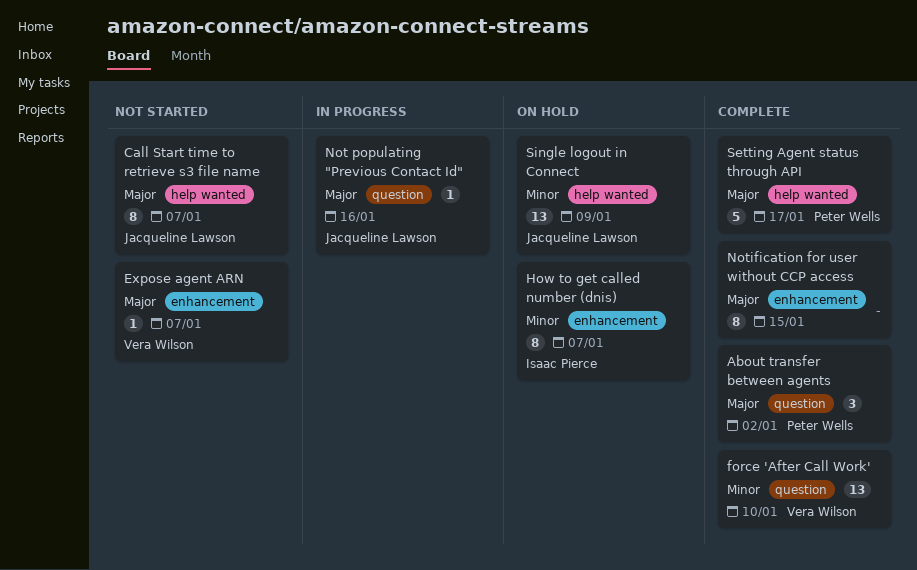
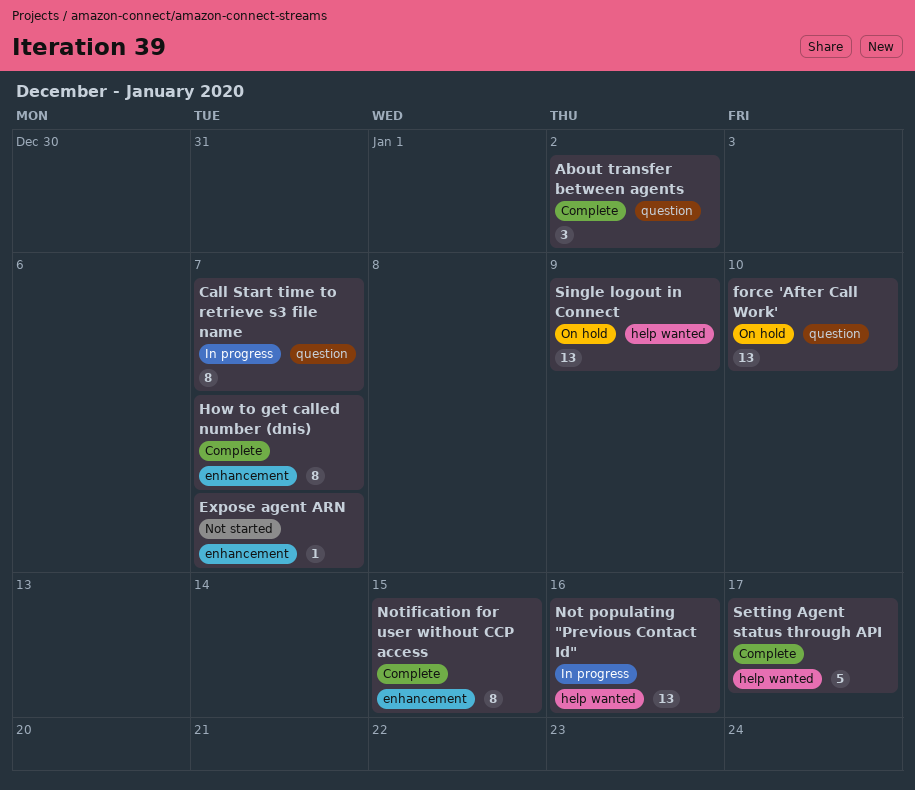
Call Start time to retrieve s3 file name, status: Not started -> In progress
Call Start time to retrieve s3 file name, label: help wanted -> question
force 'After Call Work', status: Complete -> On hold
How to get called number (dnis), status: On hold -> Complete
Not populating "Previous Contact Id", label: question -> help wanted
Not populating "Previous Contact Id", estimate: 1 -> 13

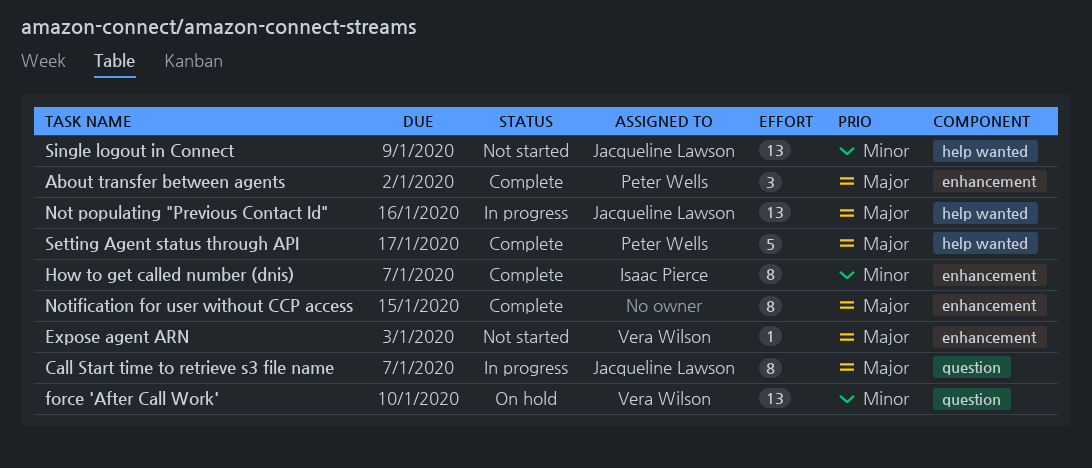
About transfer between agents, label: question -> enhancement
Expose agent ARN, due: Jan 7 -> Jan 3
Single logout in Connect, status: On hold -> Not started

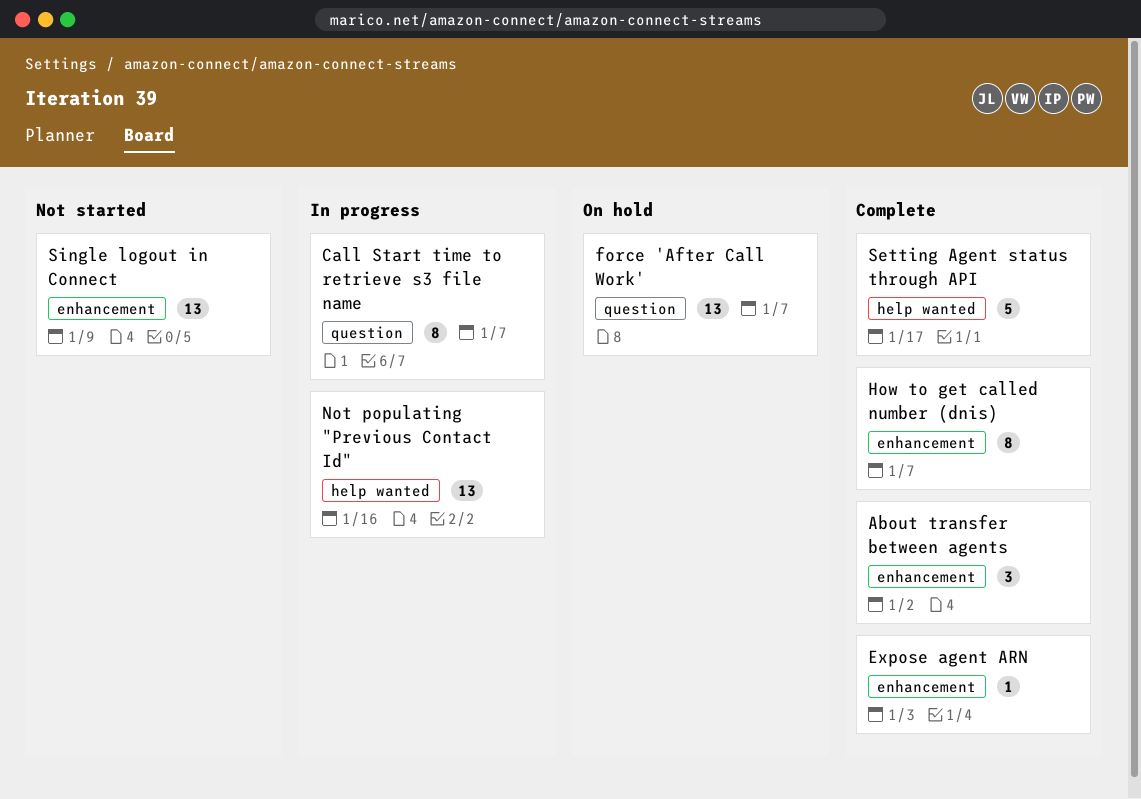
Expose agent ARN, status: Not started -> Complete
force 'After Call Work', due: Jan 10 -> Jan 7
Notification for user without CCP access: present -> none
Single logout in Connect, label: help wanted -> enhancement

